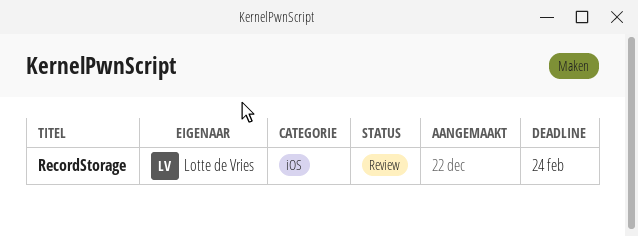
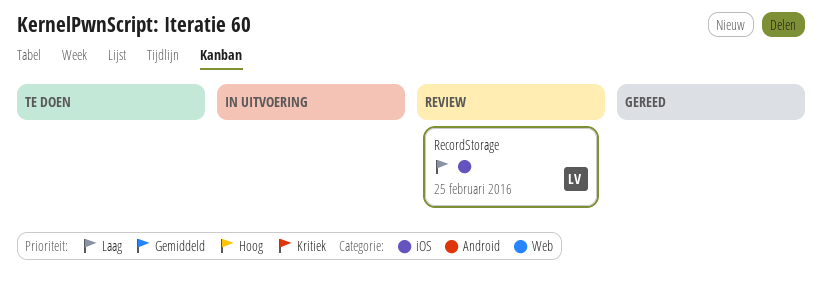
RecordStorage, due: Feb 24 -> Feb 25

